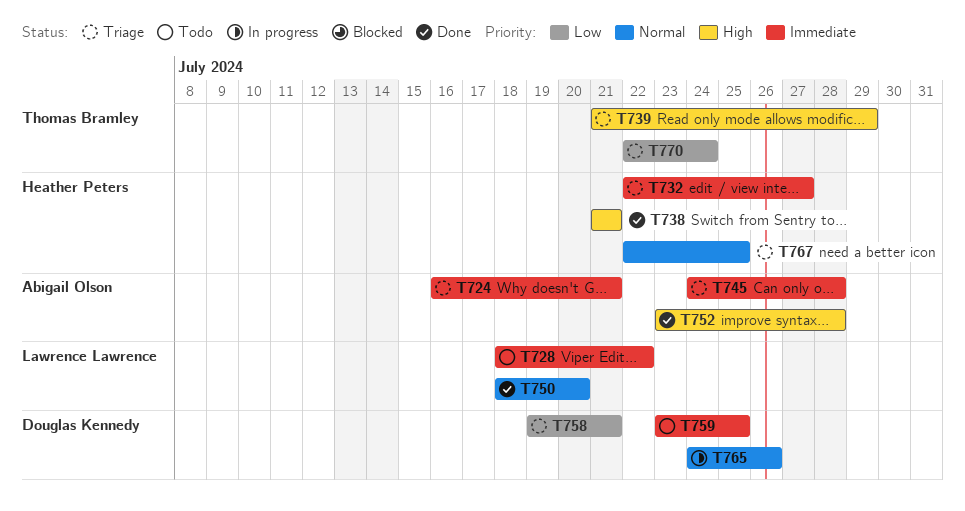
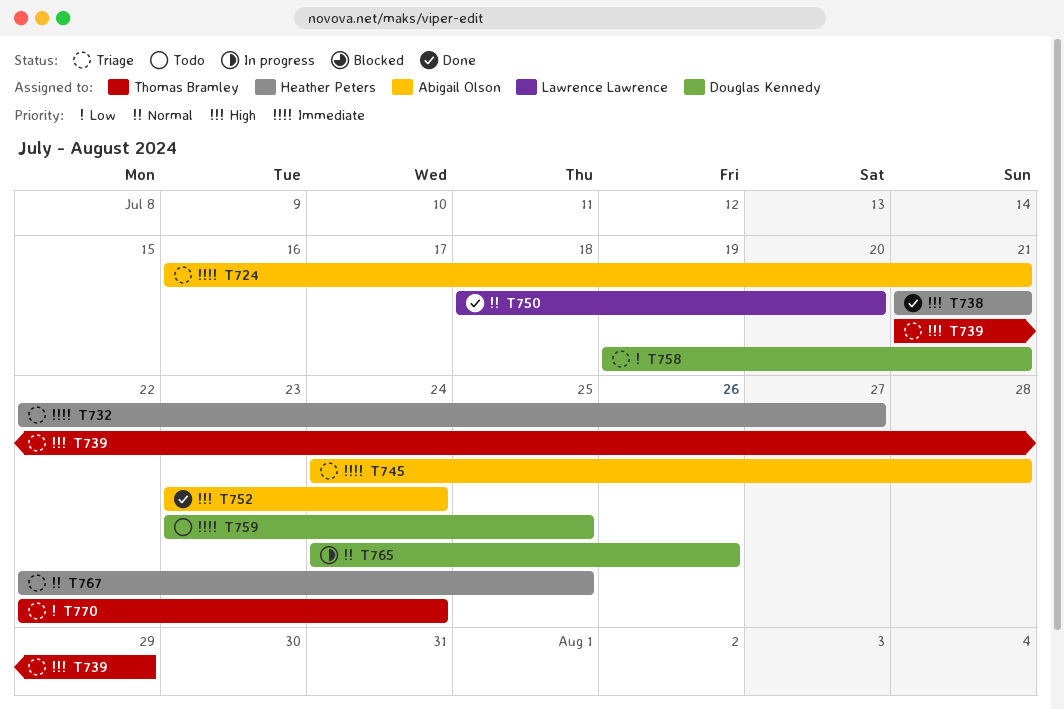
T728: present -> none
T752, due: Jul 28 -> Jul 24

